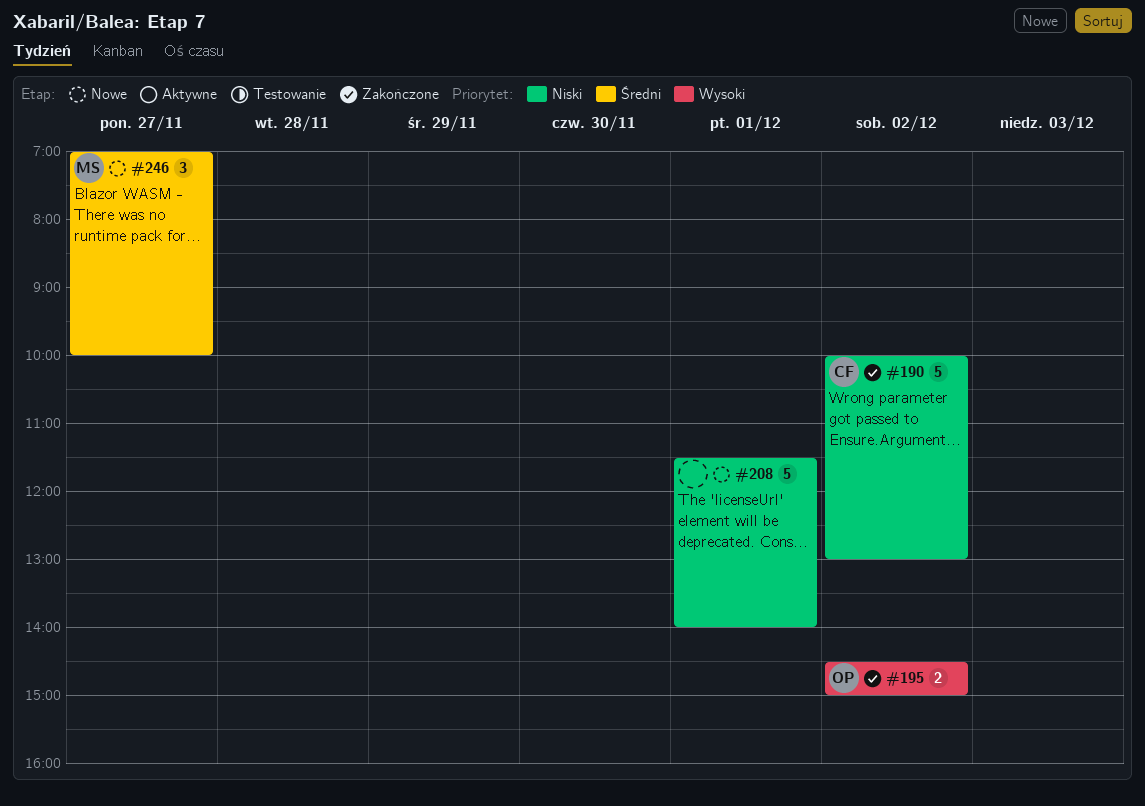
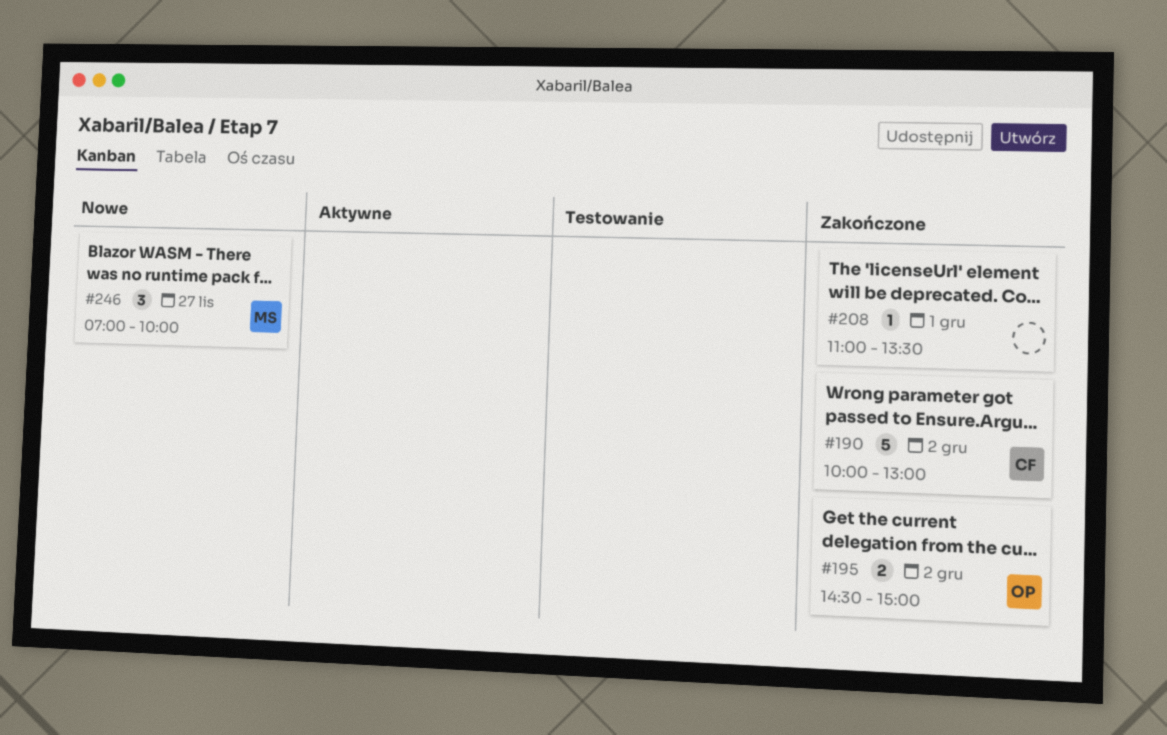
#208, status: Nowe -> Zakończone
#208, estimate: 5 -> 1
#208, begins: 11:30 -> 11:00
#208, ends: 14:00 -> 13:30

